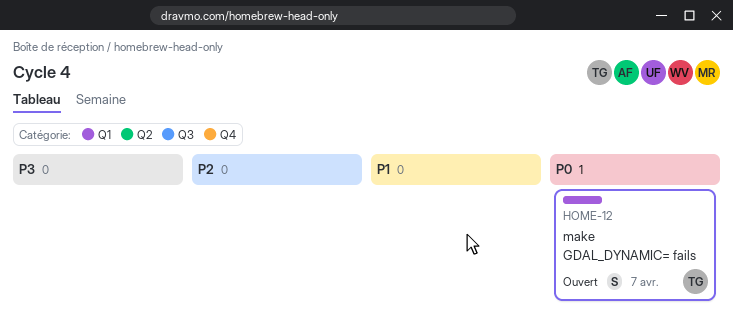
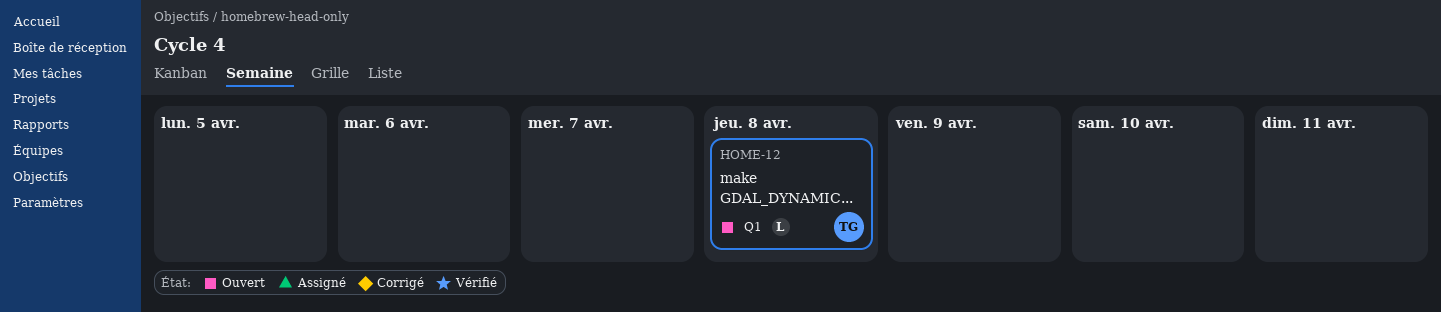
HOME-12, estimate: S -> L
HOME-12, due: Apr 7 -> Apr 8

